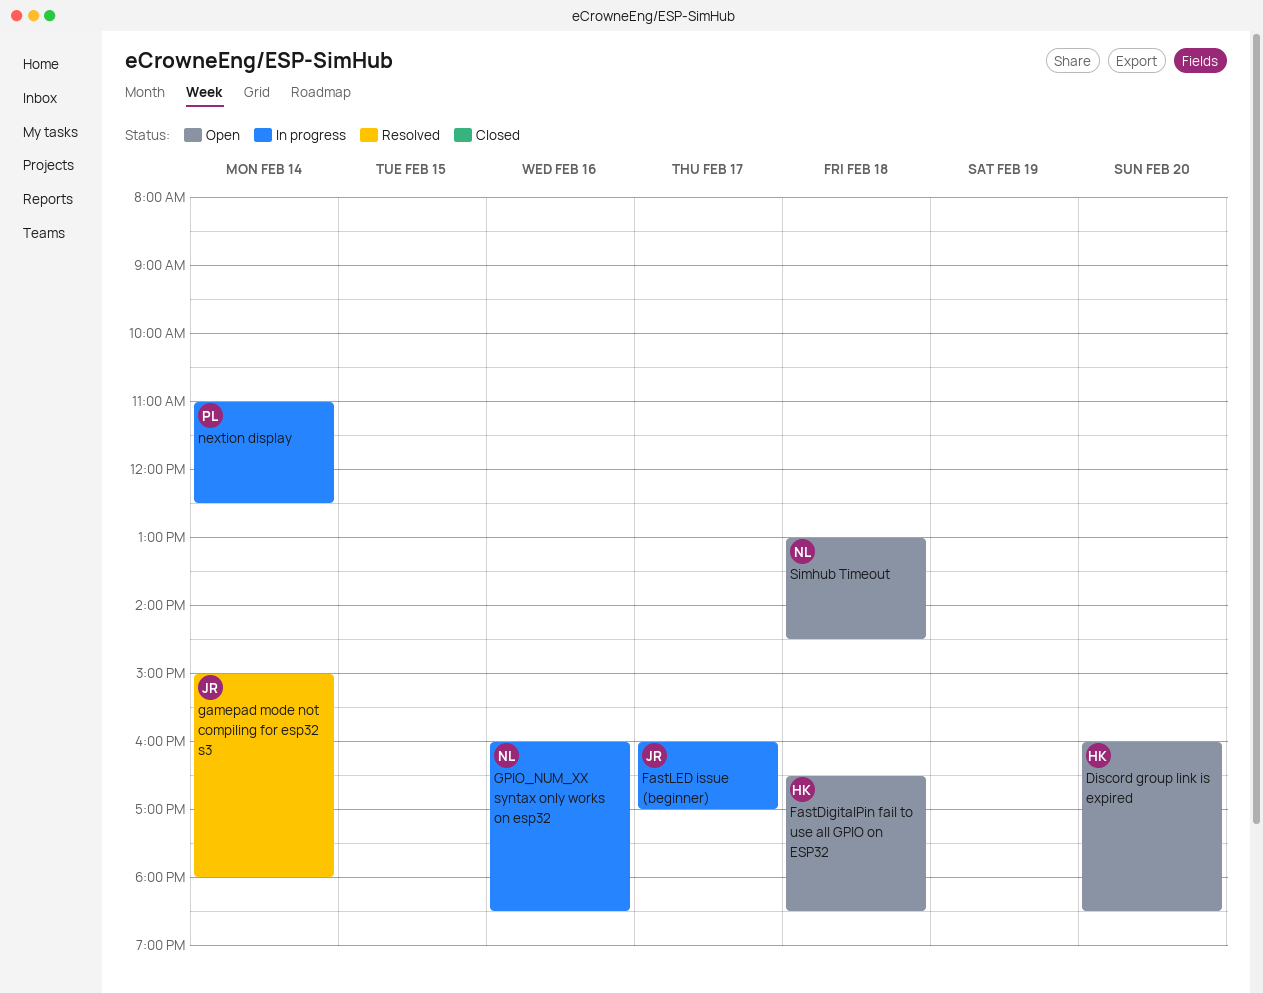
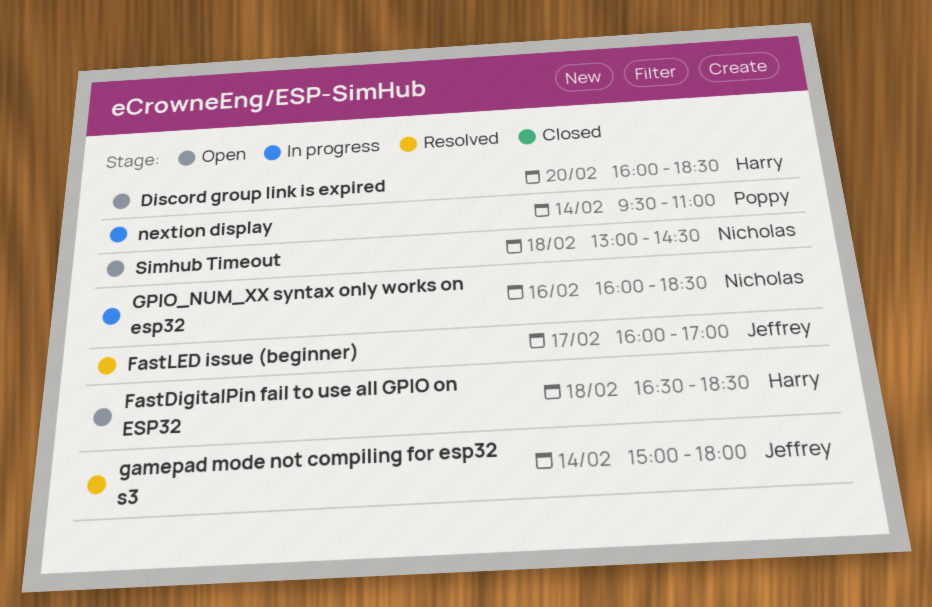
FastLED issue (beginner), status: In progress -> Resolved
nextion display, begins: 11:00 -> 09:30
nextion display, ends: 12:30 -> 11:00

